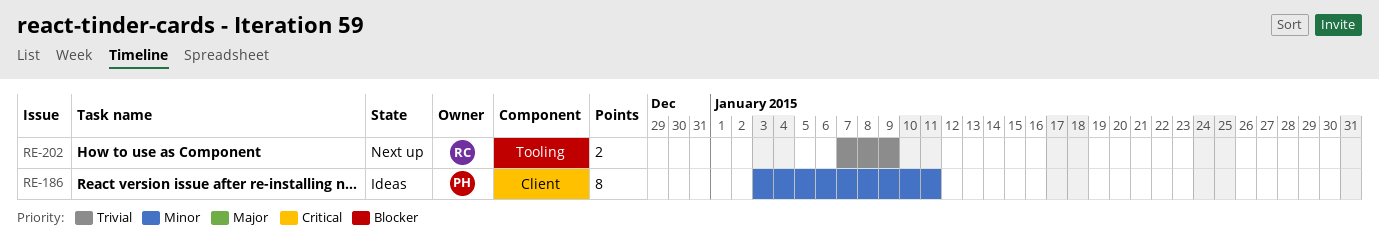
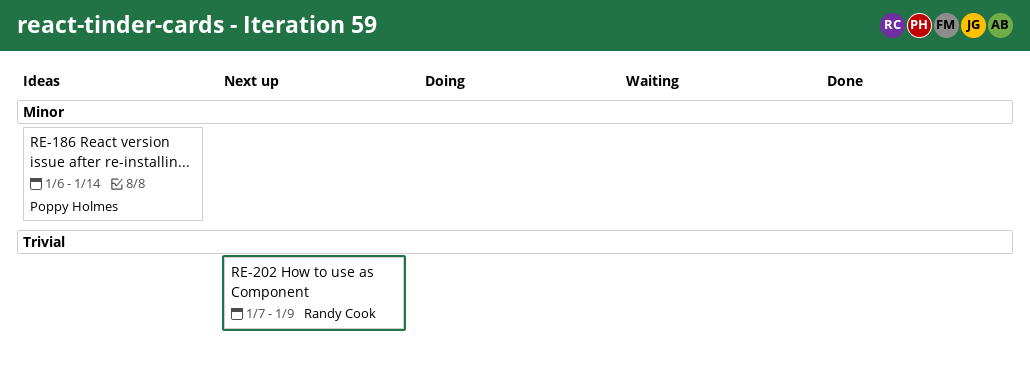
RE-186, start: Jan 3 -> Jan 6
RE-186, due: Jan 11 -> Jan 14

